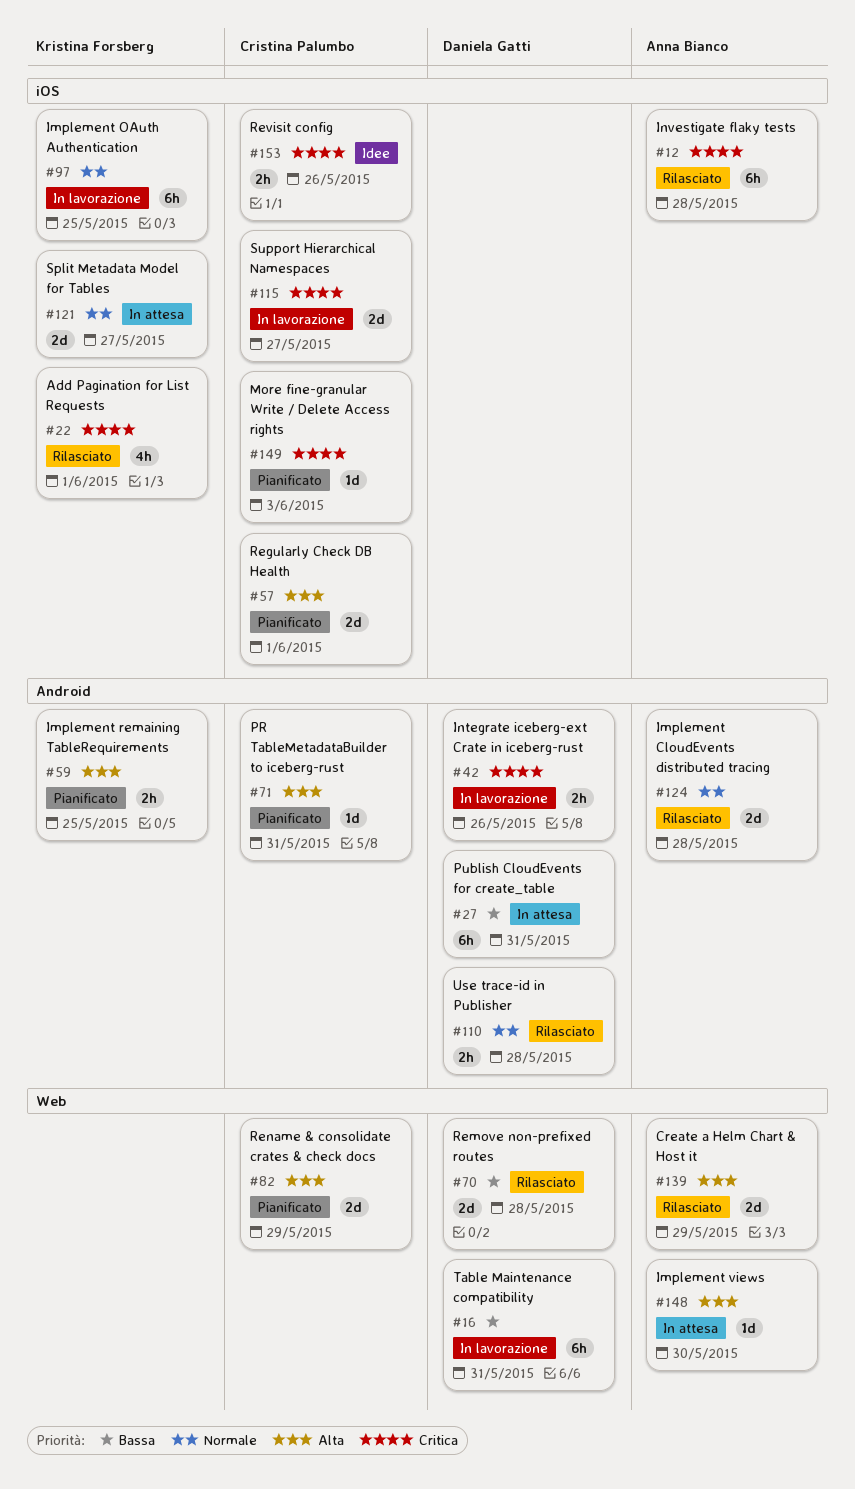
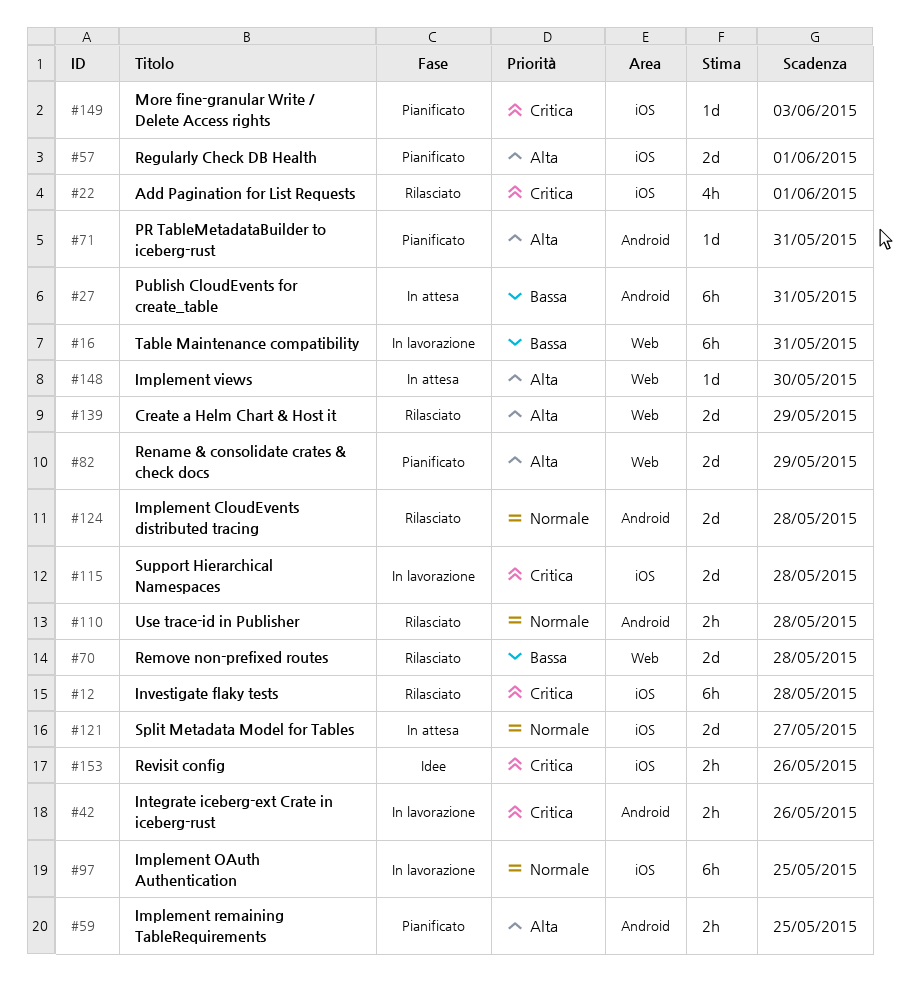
#115, due: May 27 -> May 28

